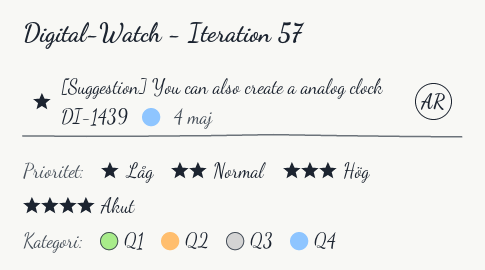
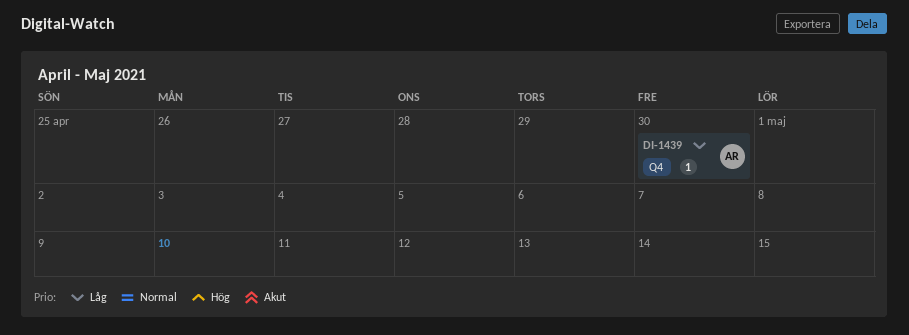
DI-1439, due: May 4 -> Apr 30

